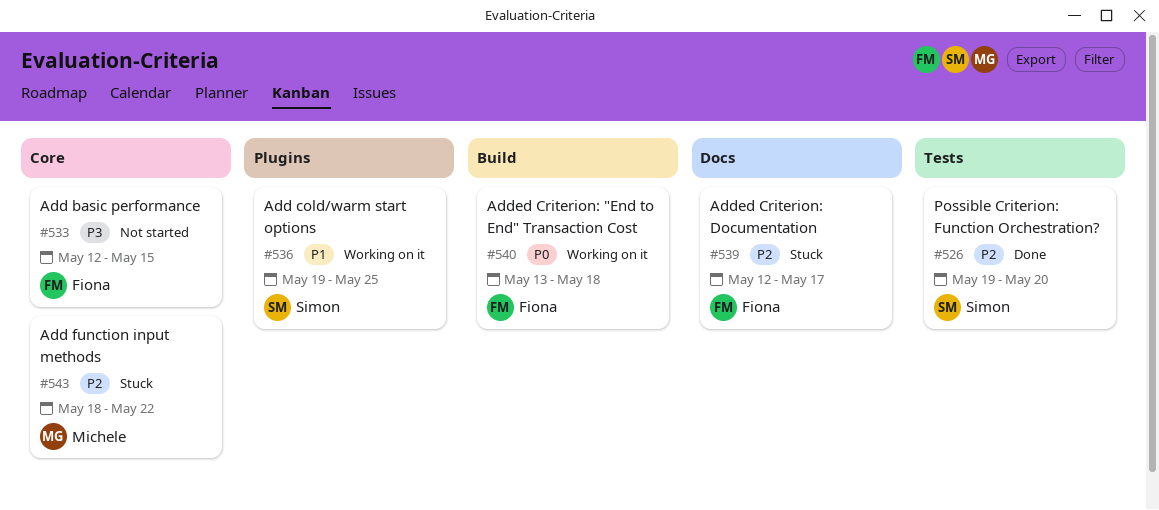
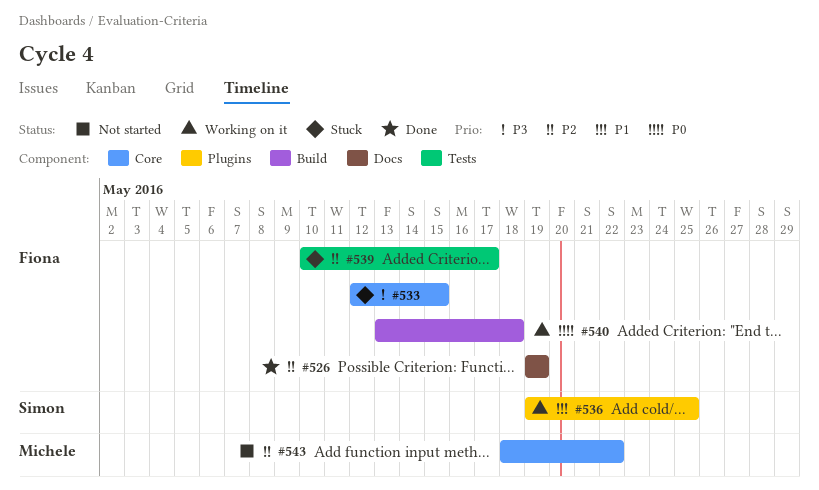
#526, owner: Simon -> Fiona
#526, label: Tests -> Docs
#526, due: May 20 -> May 19
#533, status: Not started -> Stuck
#539, label: Docs -> Tests
#539, start: May 12 -> May 10
#543, status: Stuck -> Not started

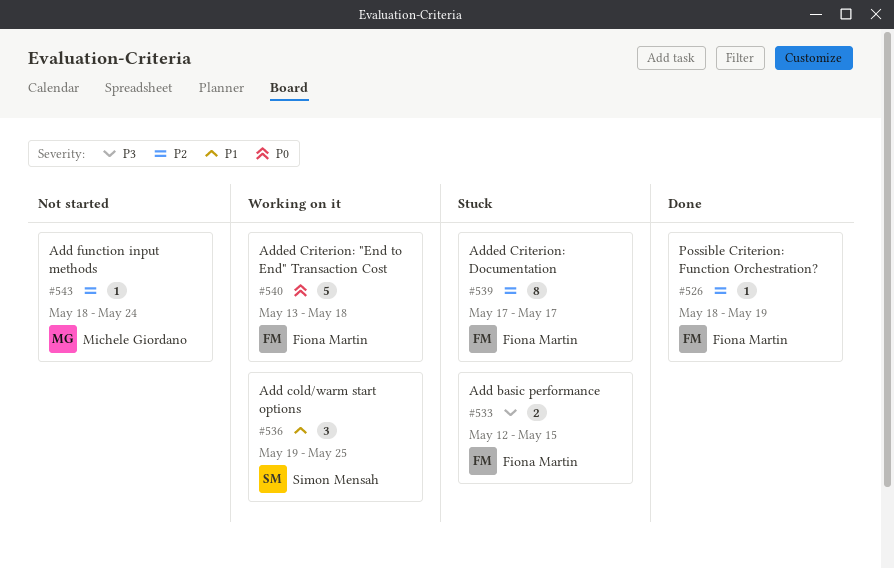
#526, start: May 19 -> May 18
#539, start: May 10 -> May 17
#543, due: May 22 -> May 24

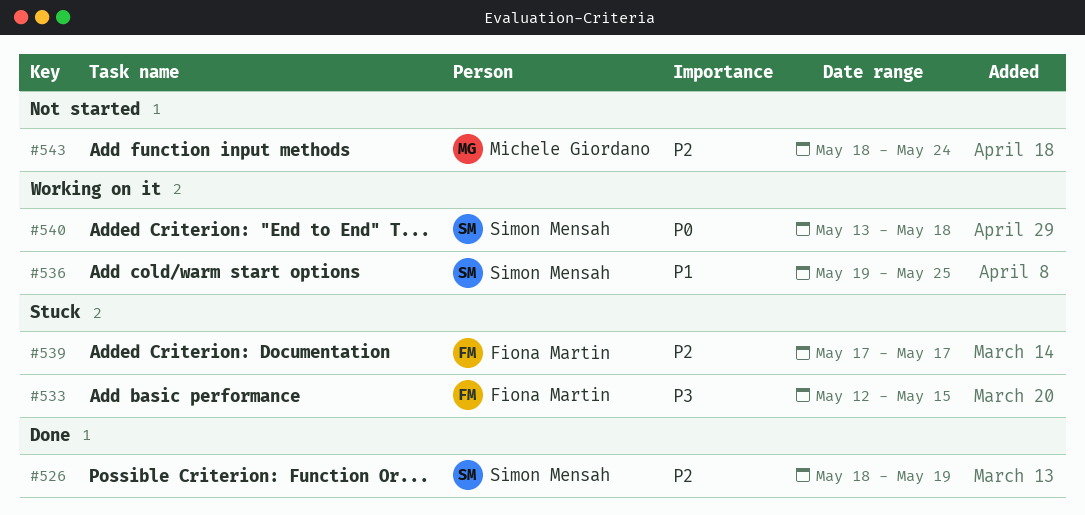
#526, owner: Fiona Martin -> Simon Mensah
#540, owner: Fiona Martin -> Simon Mensah

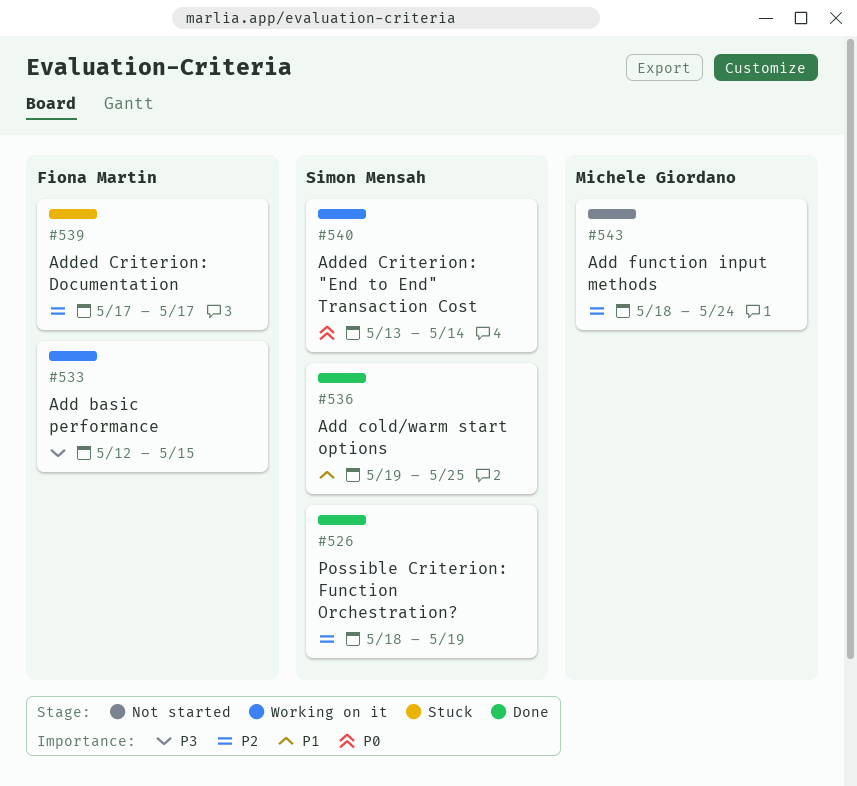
#533, status: Stuck -> Working on it
#536, status: Working on it -> Done
#540, due: May 18 -> May 14

